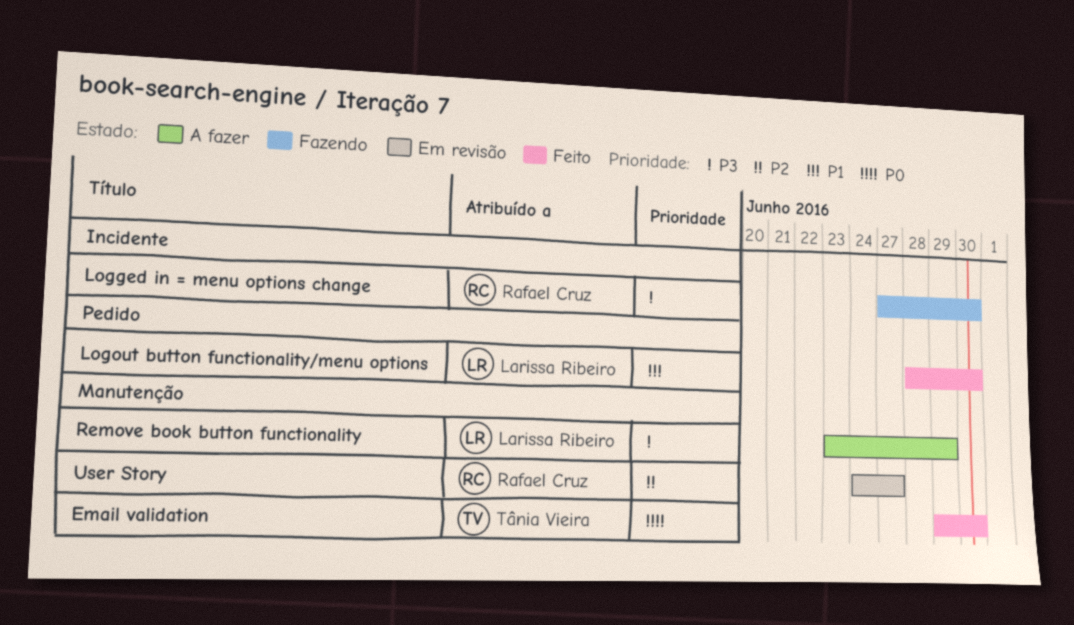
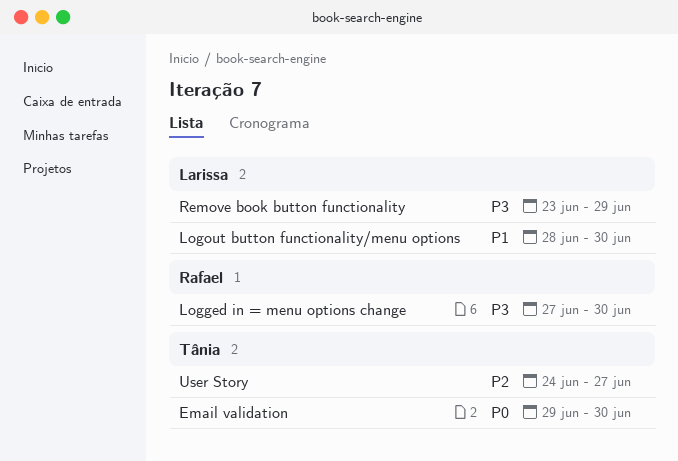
User Story, owner: Rafael Cruz -> Tânia Vieira

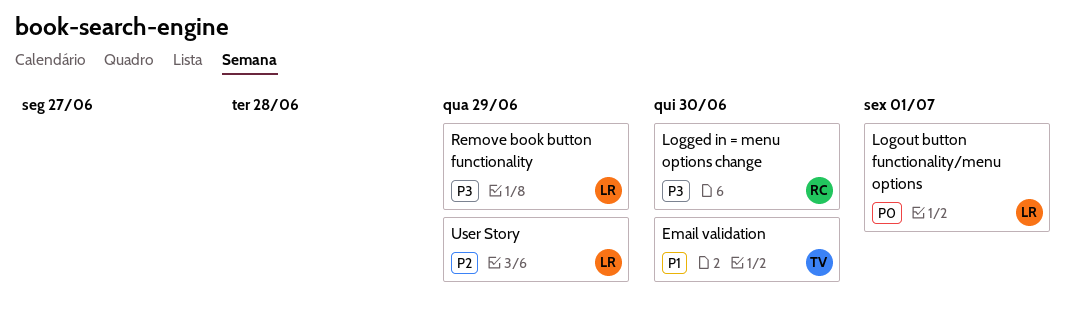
Email validation, priority: P0 -> P1
Logout button functionality/menu options, priority: P1 -> P0
Logout button functionality/menu options, due: Jun 30 -> Jul 1
User Story, owner: Tânia -> Larissa
User Story, due: Jun 27 -> Jun 29

